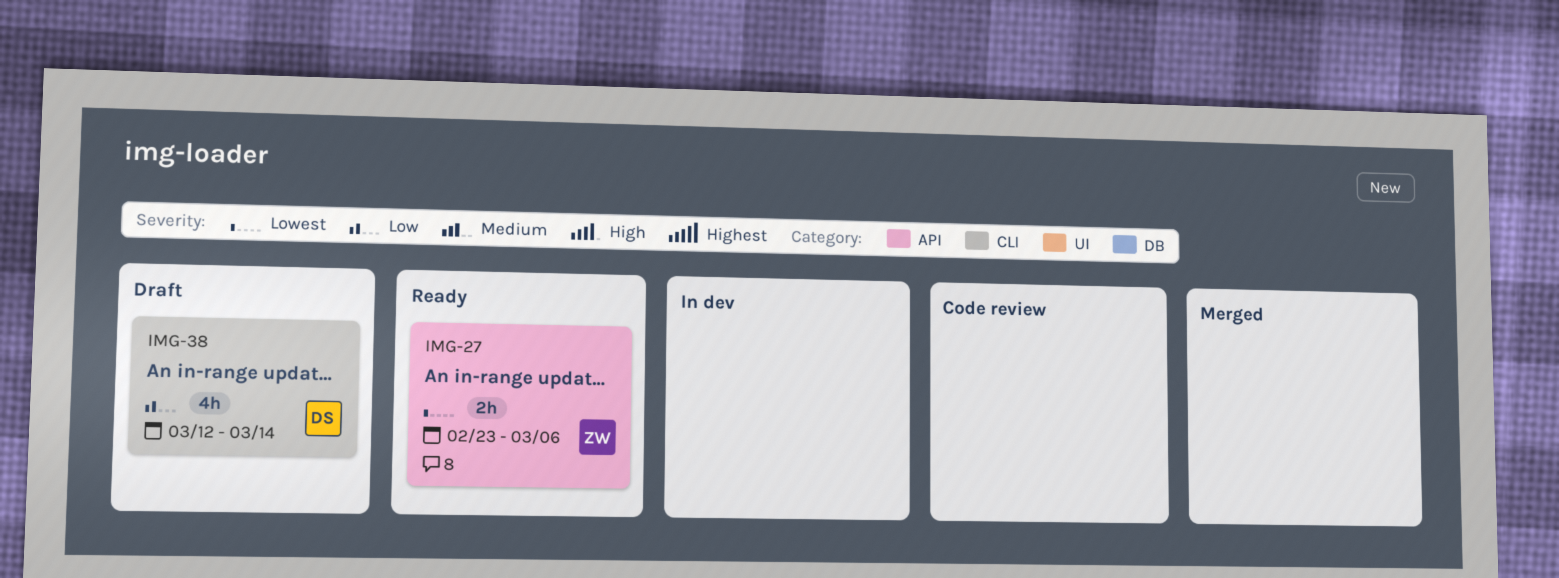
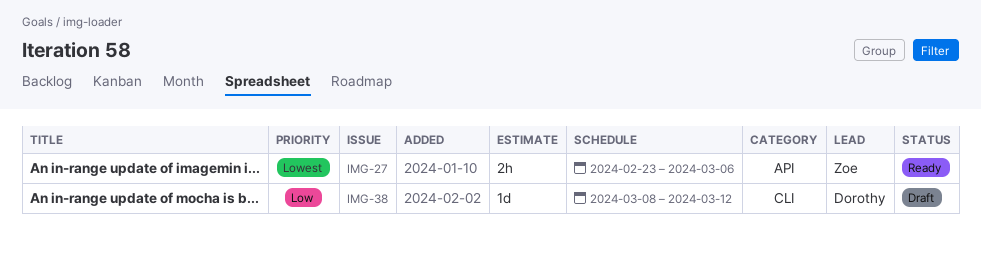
IMG-38, estimate: 4h -> 1d
IMG-38, start: Mar 12 -> Mar 8
IMG-38, due: Mar 14 -> Mar 12

